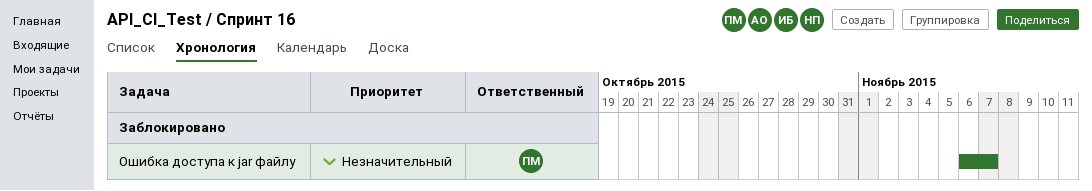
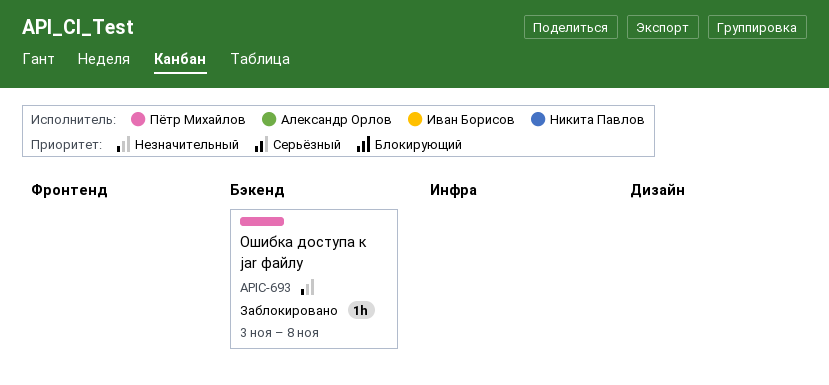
Ошибка доступа к jar файлу, start: Nov 6 -> Nov 3
Ошибка доступа к jar файлу, due: Nov 7 -> Nov 8

